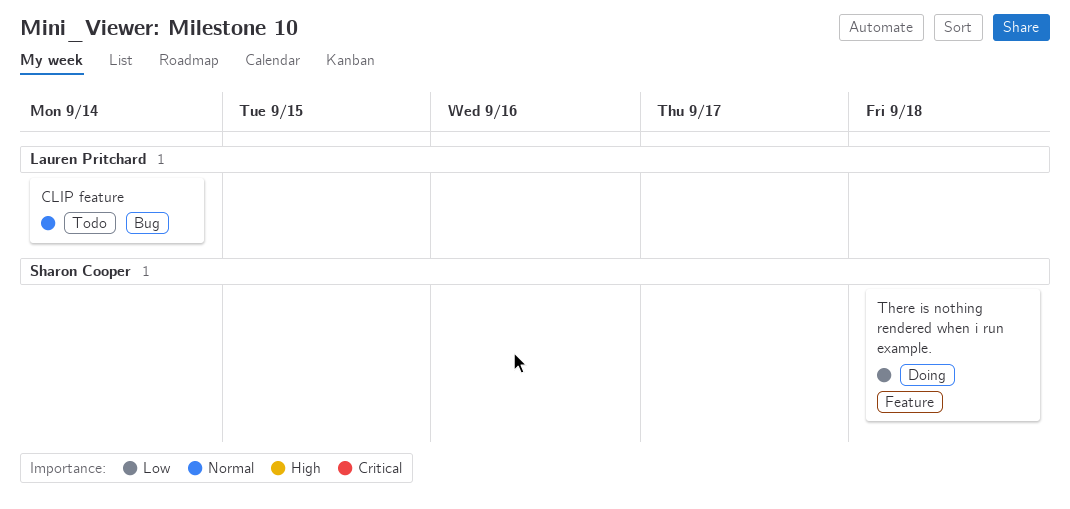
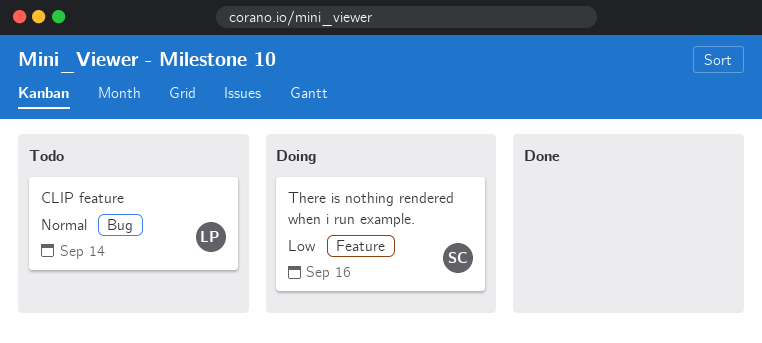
There is nothing rendered when i run example., due: Sep 18 -> Sep 16

